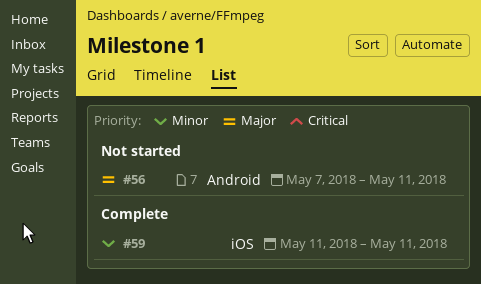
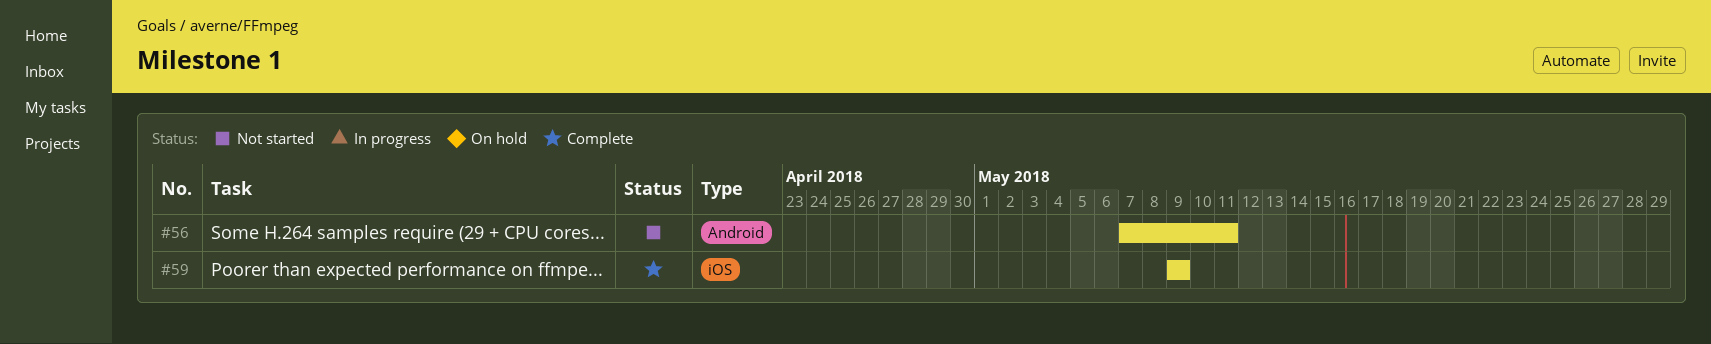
#59, start: May 11 -> May 9
#59, due: May 11 -> May 9

